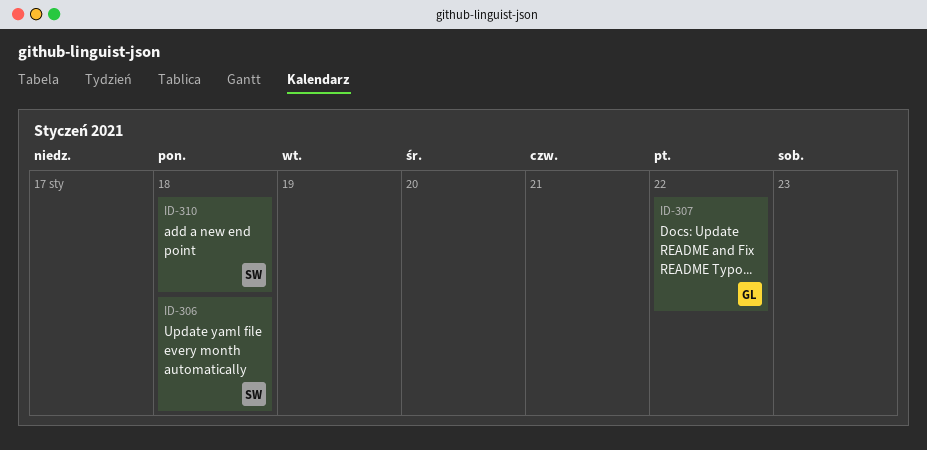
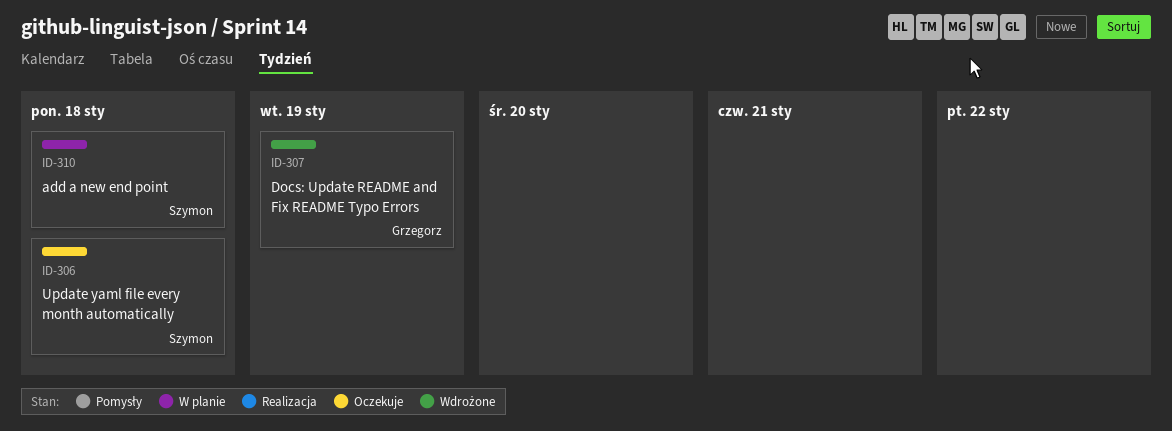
ID-307, due: Jan 22 -> Jan 19

